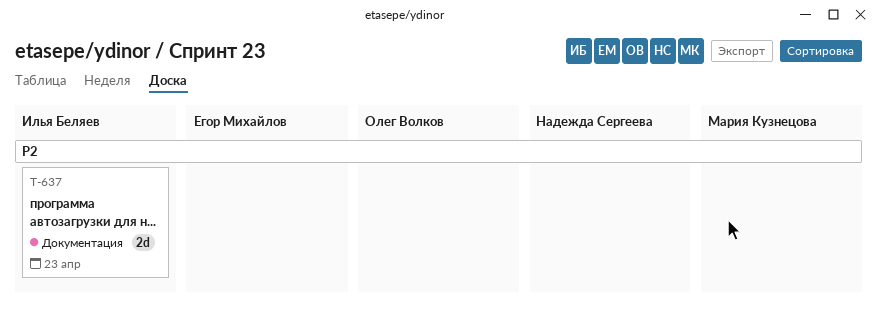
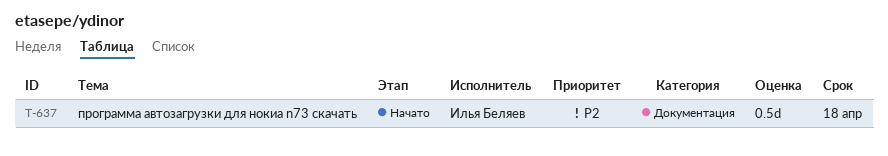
T-637, estimate: 2d -> 0.5d
T-637, due: Apr 23 -> Apr 18

